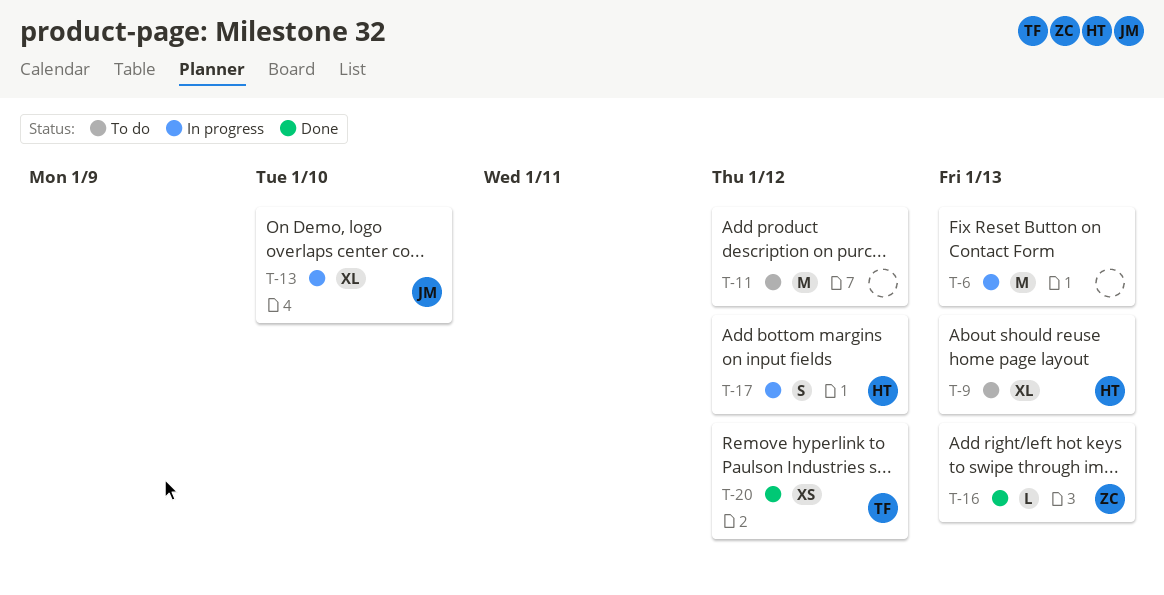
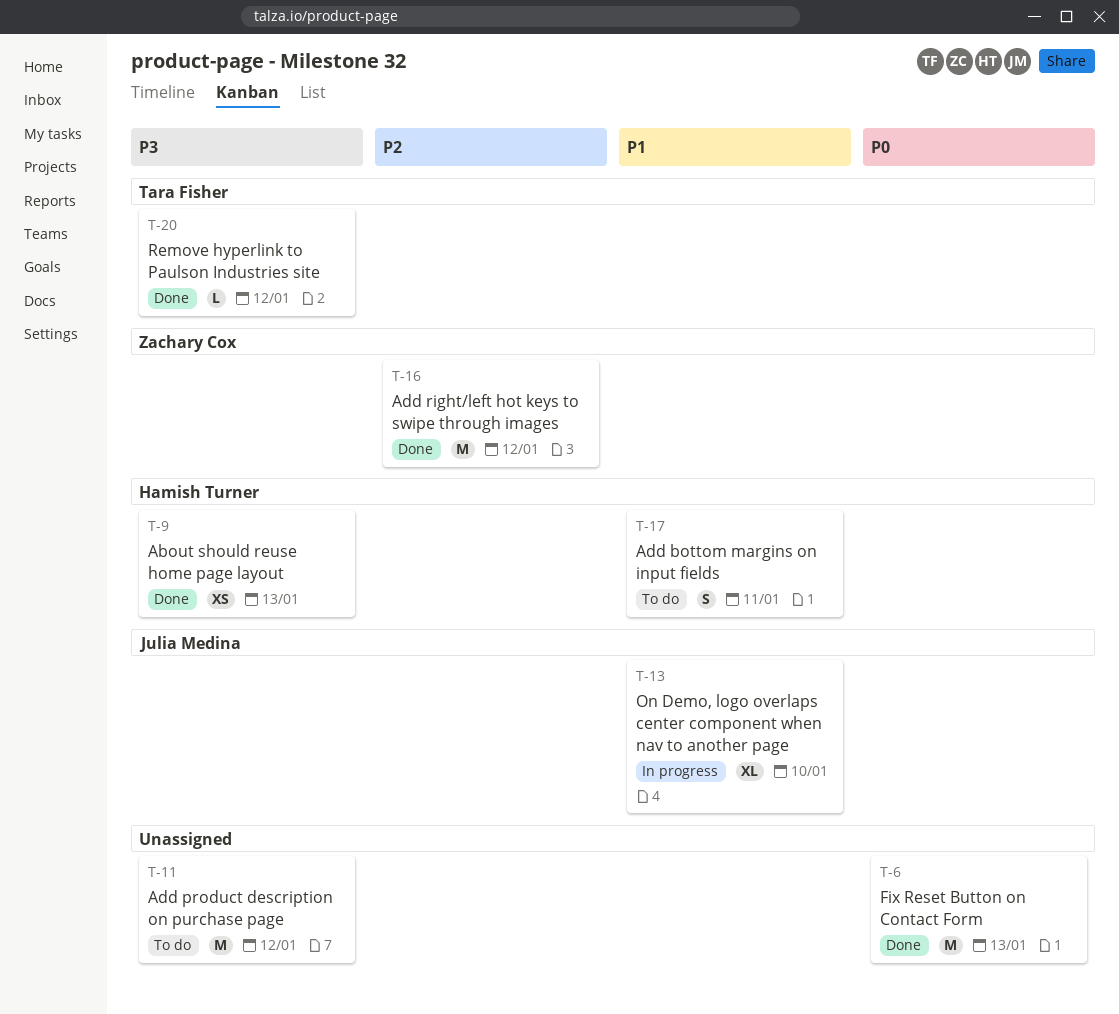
T-6, status: In progress -> Done
T-9, status: To do -> Done
T-9, estimate: XL -> XS
T-16, estimate: L -> M
T-16, due: Jan 13 -> Jan 12
T-17, status: In progress -> To do
T-17, due: Jan 12 -> Jan 11
T-20, estimate: XS -> L

